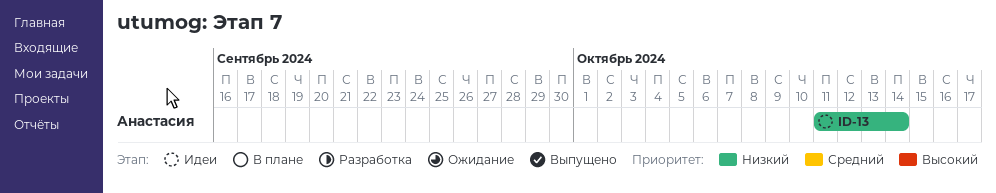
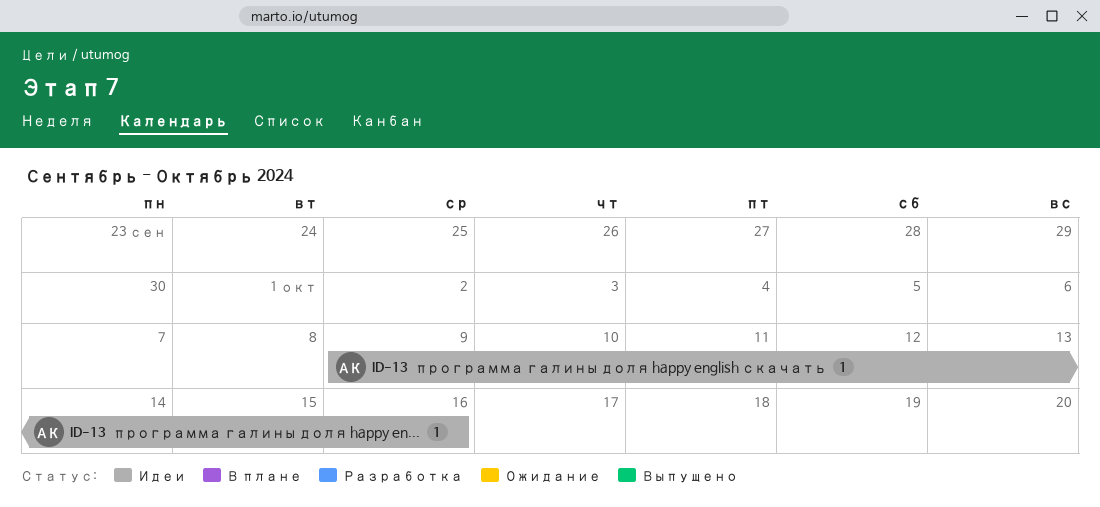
ID-13, start: Oct 11 -> Oct 9
ID-13, due: Oct 14 -> Oct 16

